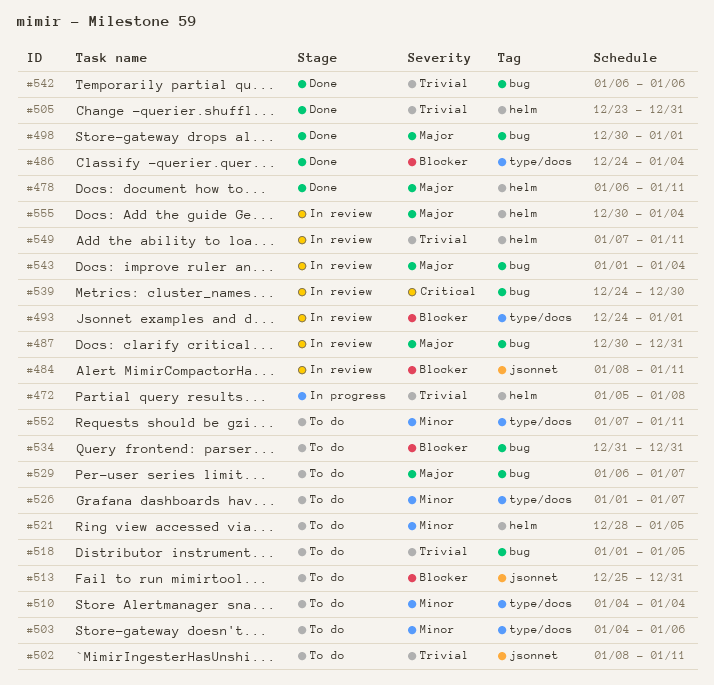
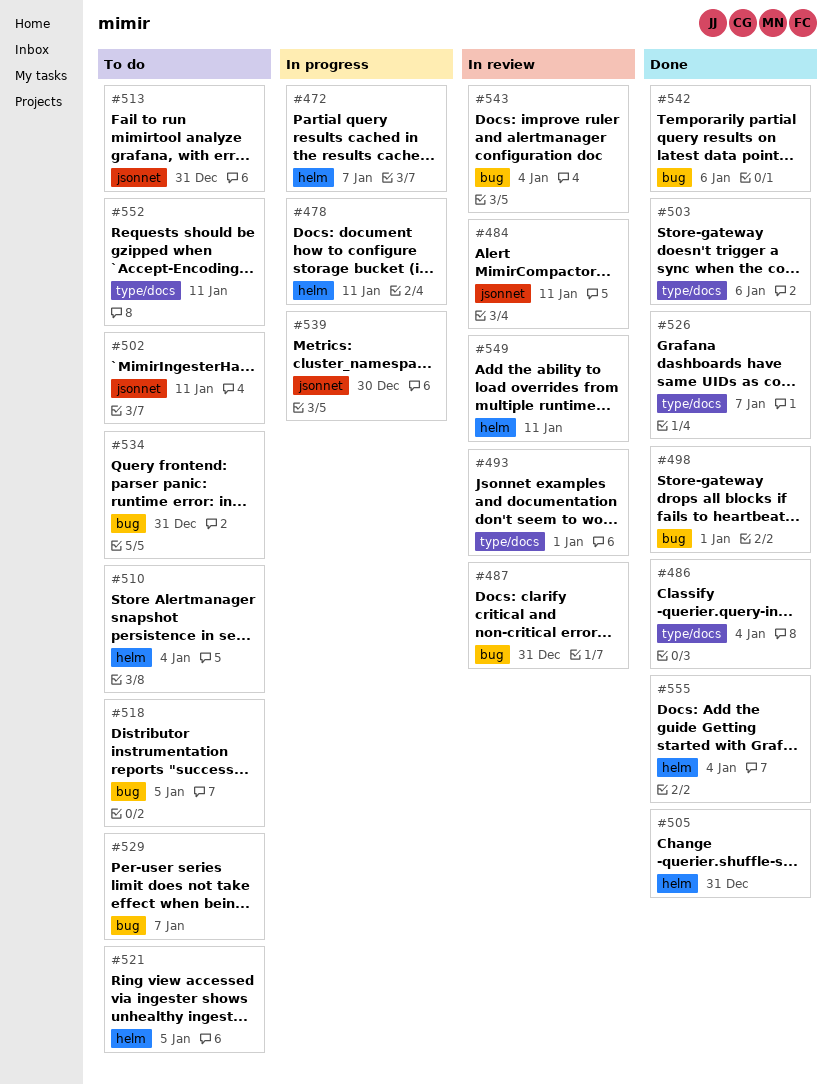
#472, due: Jan 8 -> Jan 7
#478, status: Done -> In progress
#503, status: To do -> Done
#510, label: type/docs -> helm
#526, status: To do -> Done
#539, status: In review -> In progress
#539, label: bug -> jsonnet
#555, status: In review -> Done

